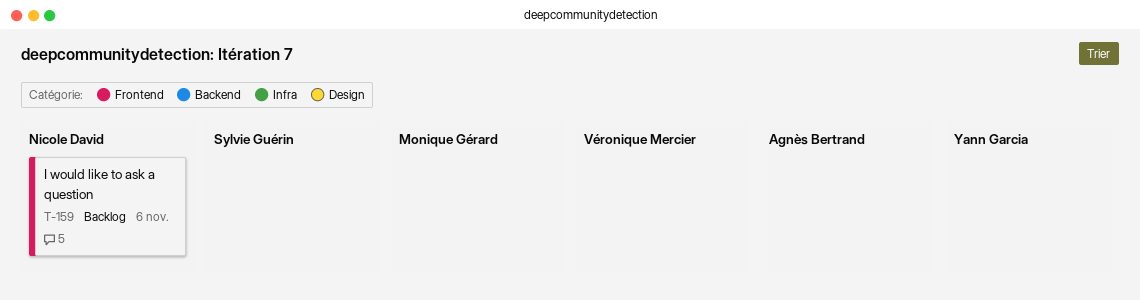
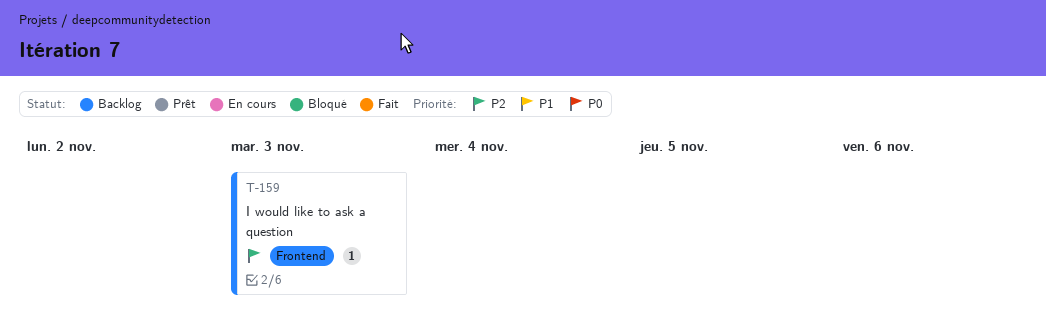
T-159, due: Nov 6 -> Nov 3

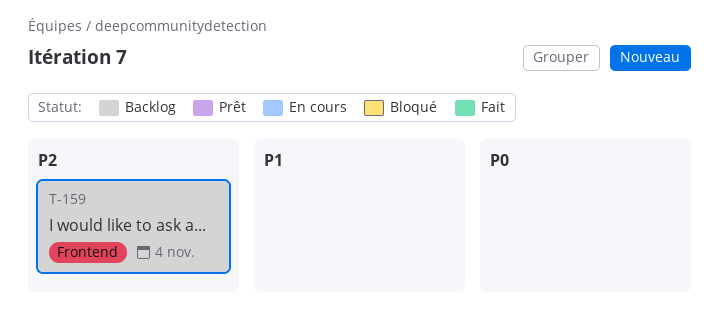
T-159, due: Nov 3 -> Nov 4

